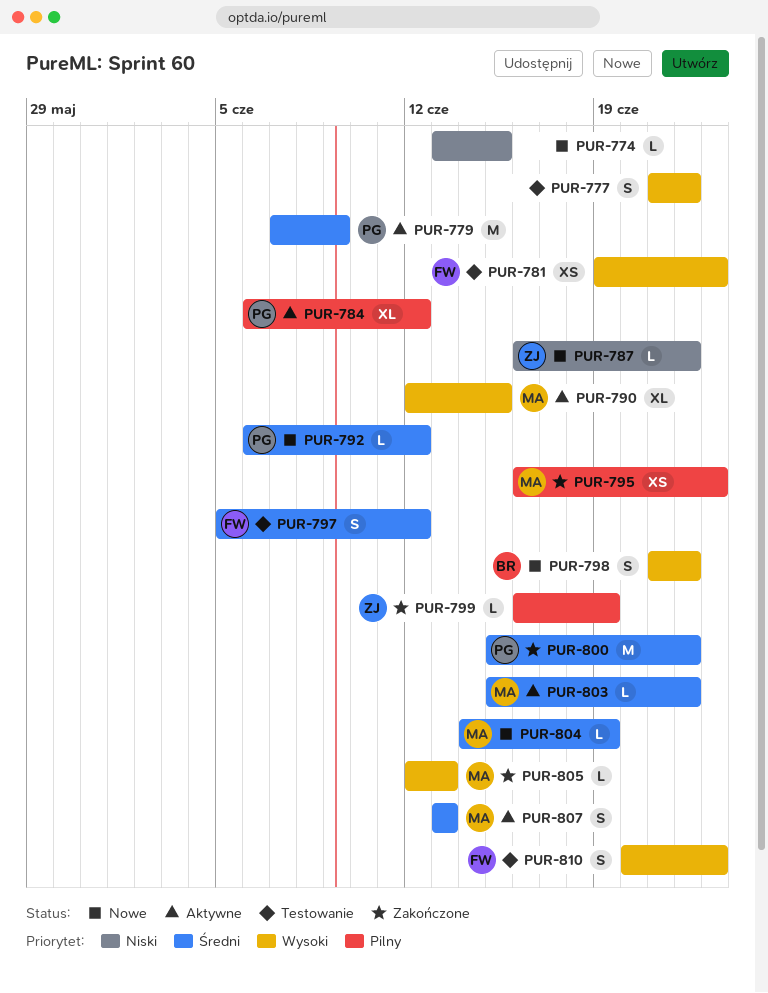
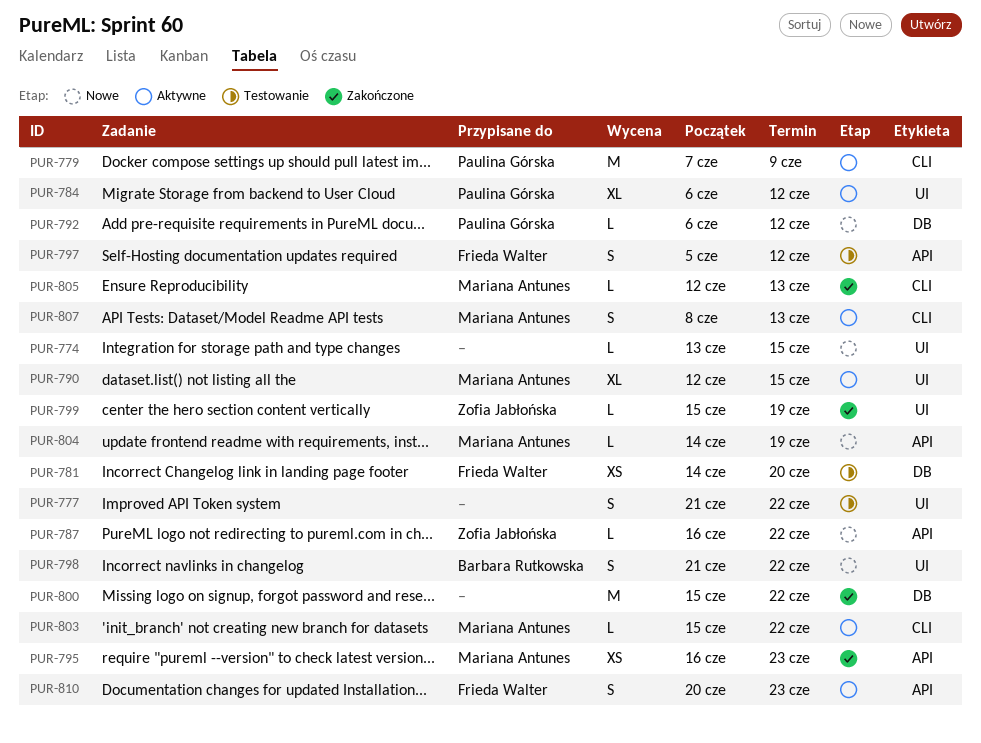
PUR-781, start: Jun 19 -> Jun 14
PUR-781, due: Jun 23 -> Jun 20
PUR-799, start: Jun 16 -> Jun 15
PUR-800, owner: Paulina Górska -> none
PUR-807, start: Jun 13 -> Jun 8
PUR-810, status: Testowanie -> Aktywne

